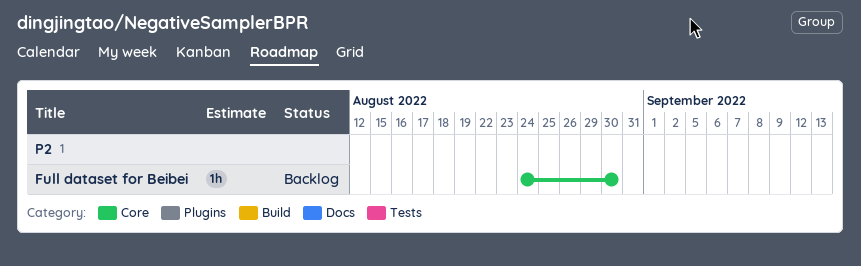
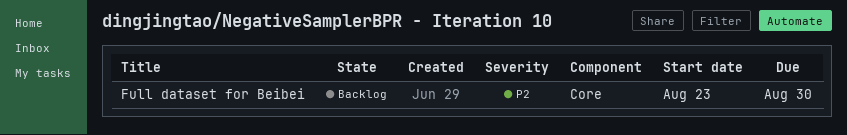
Full dataset for Beibei, start: Aug 24 -> Aug 23

